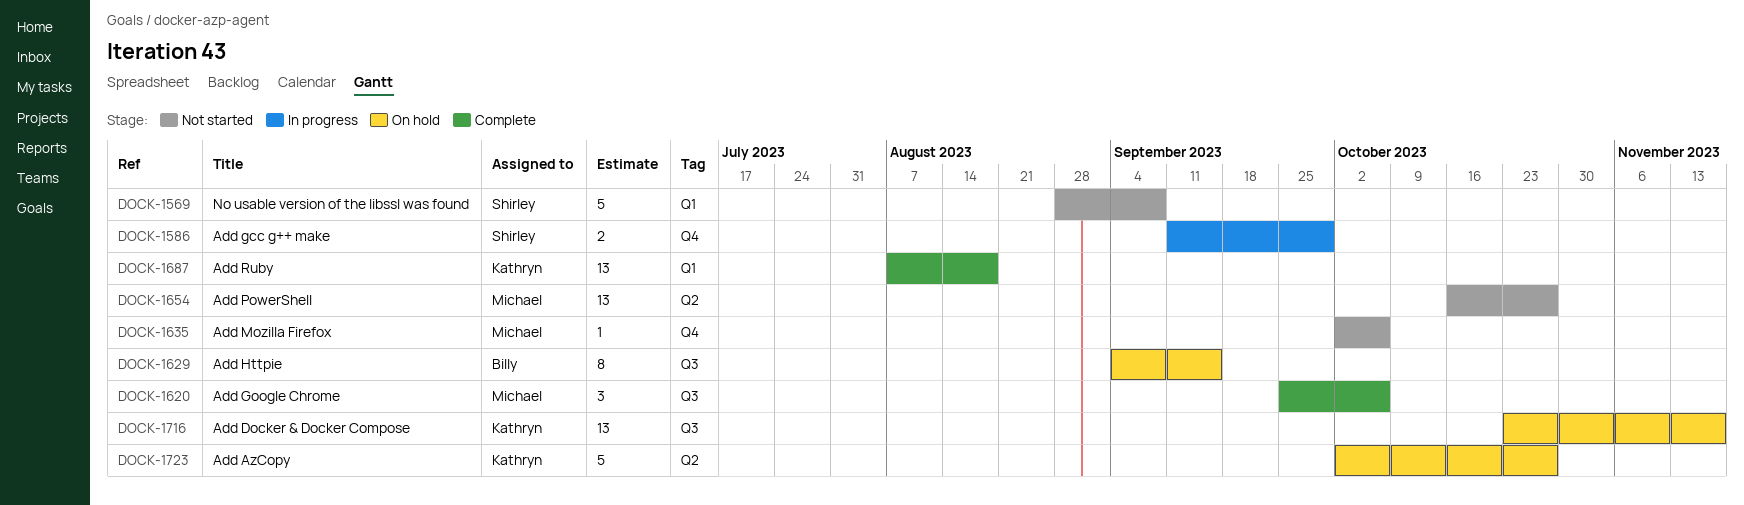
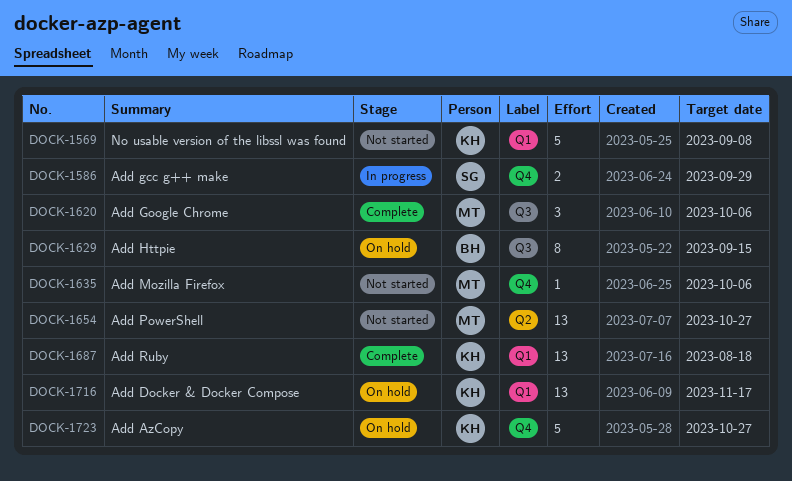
DOCK-1569, owner: Shirley -> Kathryn
DOCK-1716, label: Q3 -> Q1
DOCK-1723, label: Q2 -> Q4

